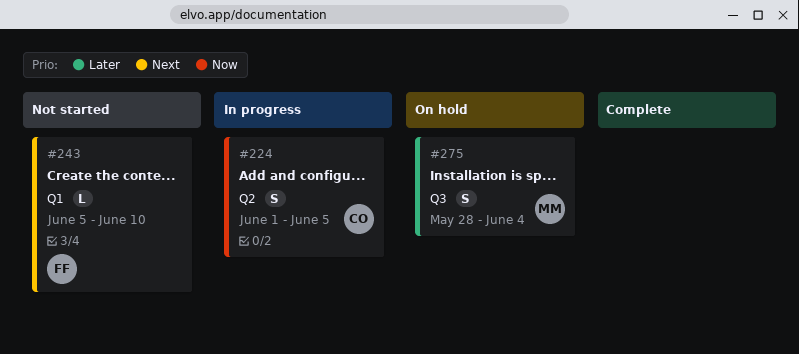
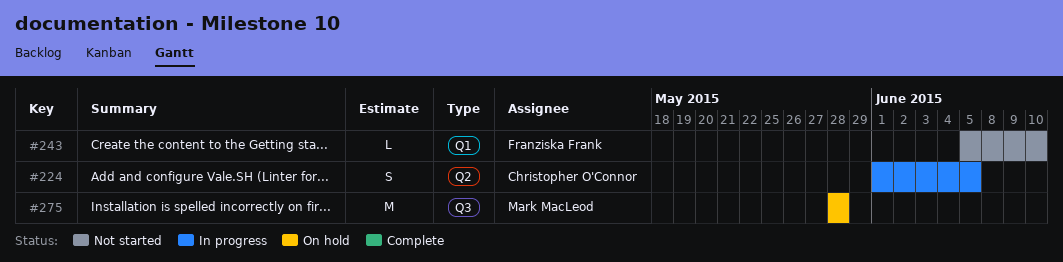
#275, estimate: S -> M
#275, due: Jun 4 -> May 28

